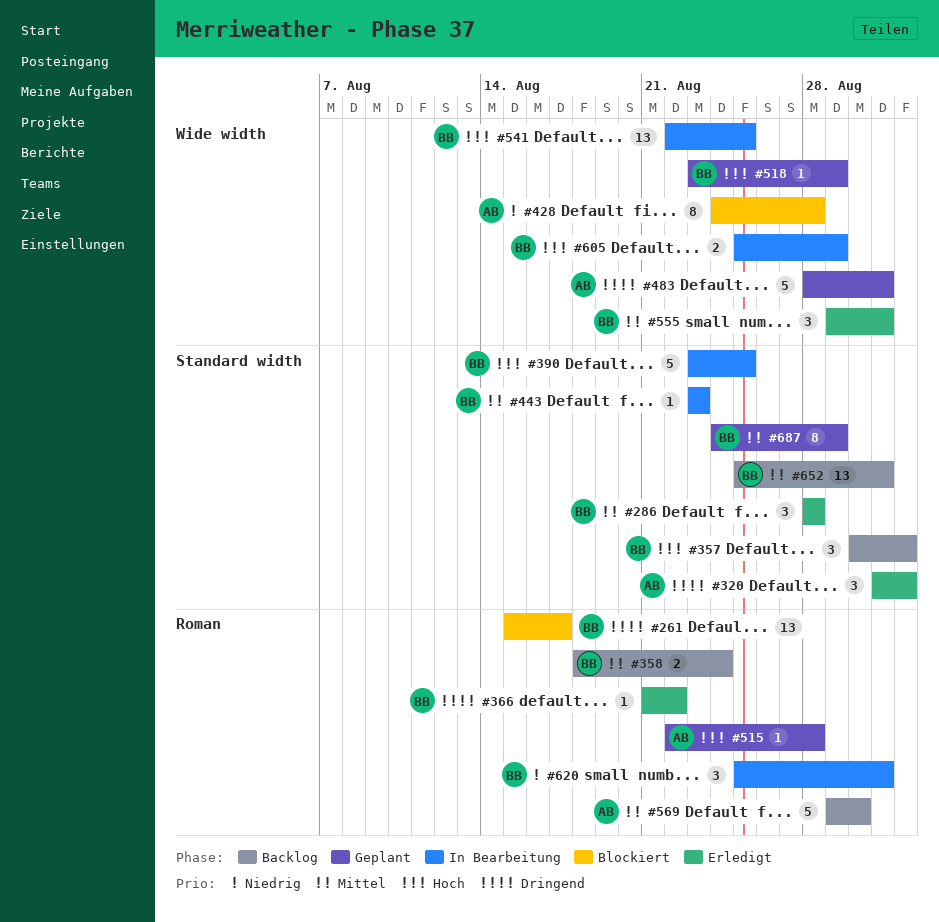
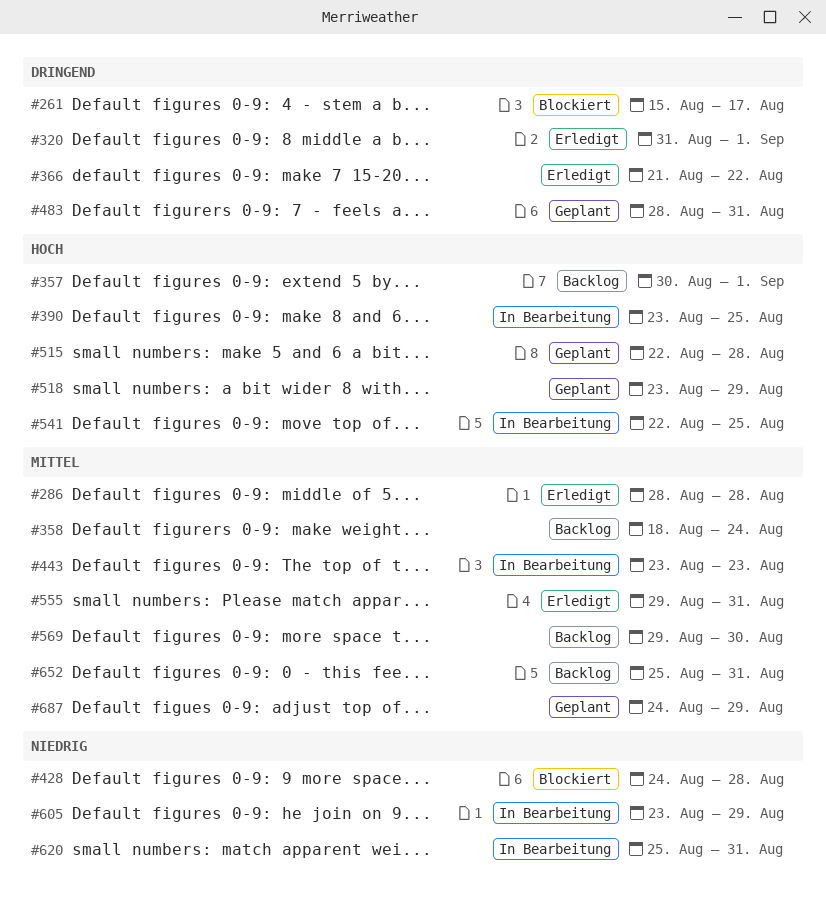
#605, priority: Hoch -> Niedrig
#605, start: Aug 25 -> Aug 23

